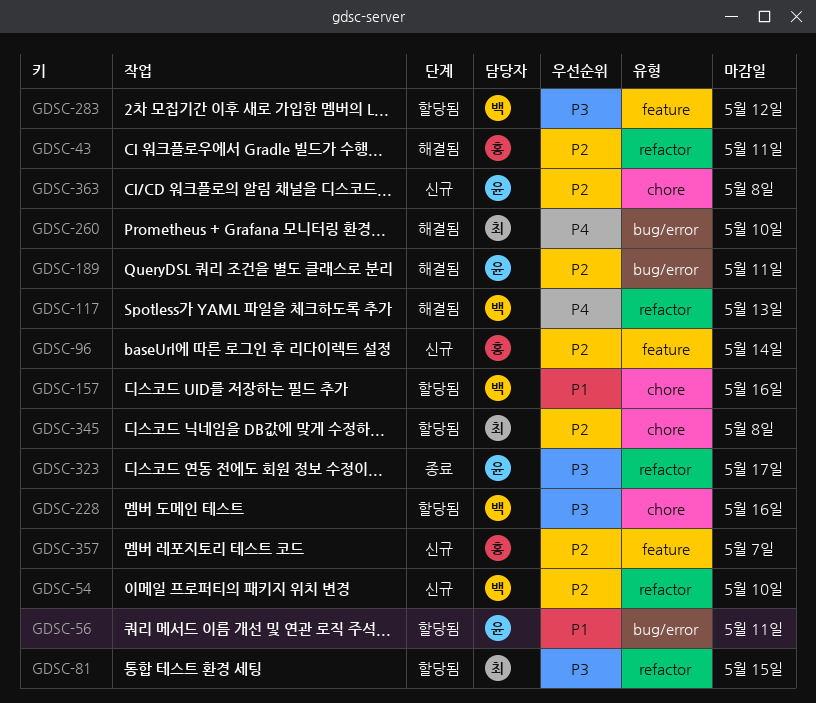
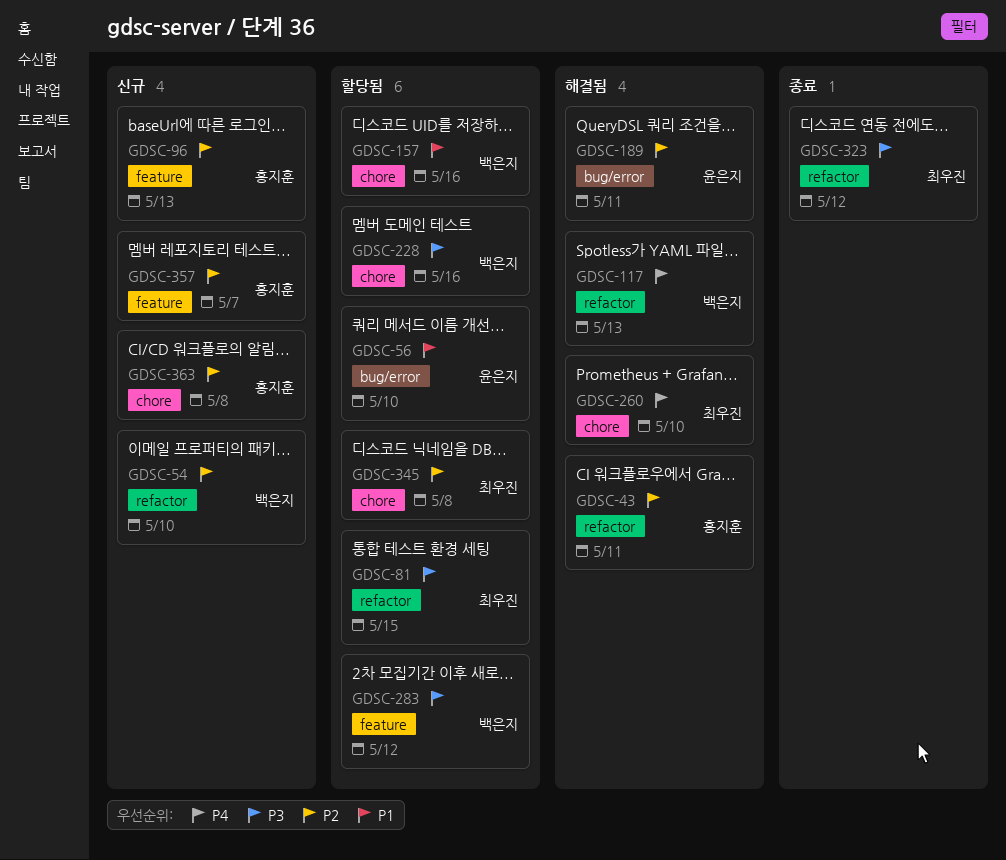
GDSC-56, due: May 11 -> May 10
GDSC-96, due: May 14 -> May 13
GDSC-260, label: bug/error -> chore
GDSC-323, owner: 윤은지 -> 최우진
GDSC-323, due: May 17 -> May 12
GDSC-363, owner: 윤은지 -> 홍지훈

